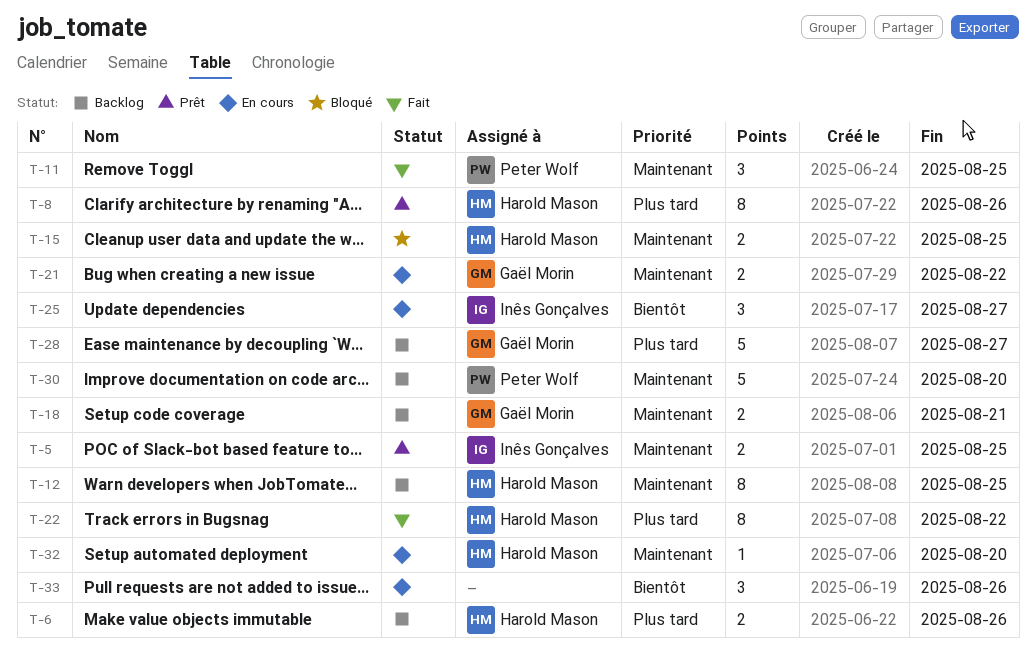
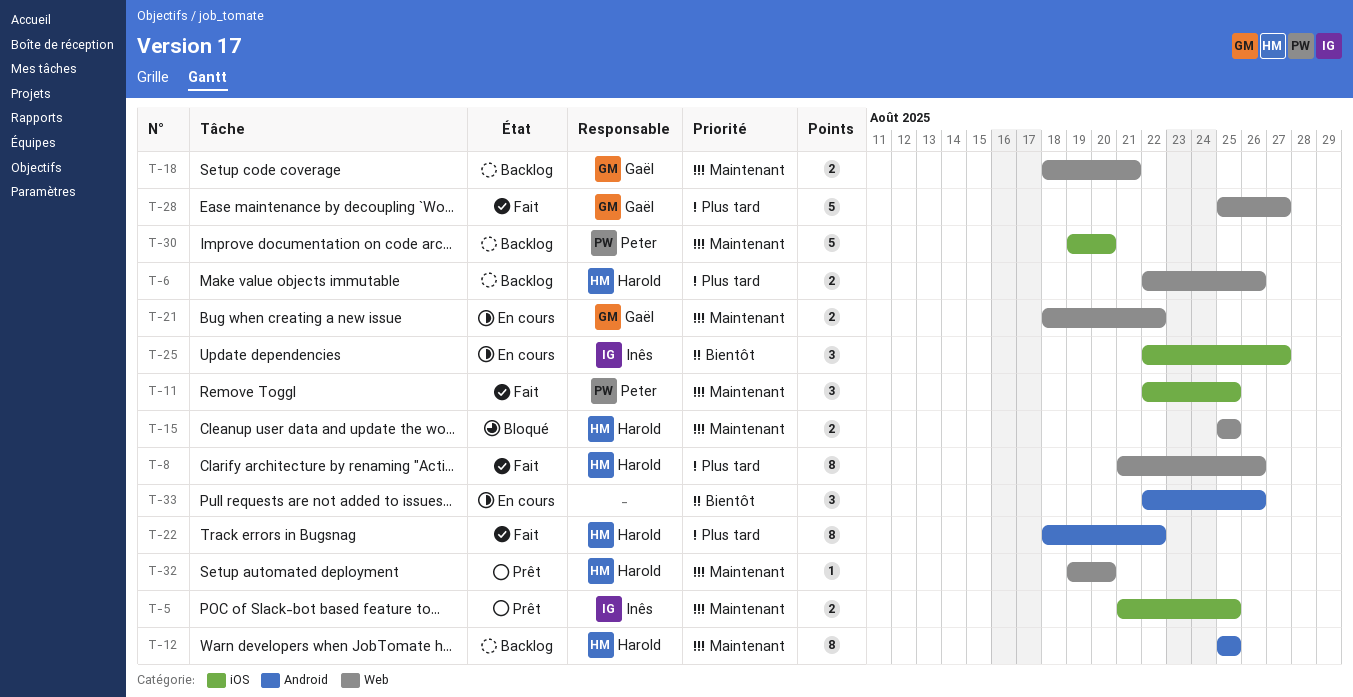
T-8, status: Prêt -> Fait
T-28, status: Backlog -> Fait
T-32, status: En cours -> Prêt

